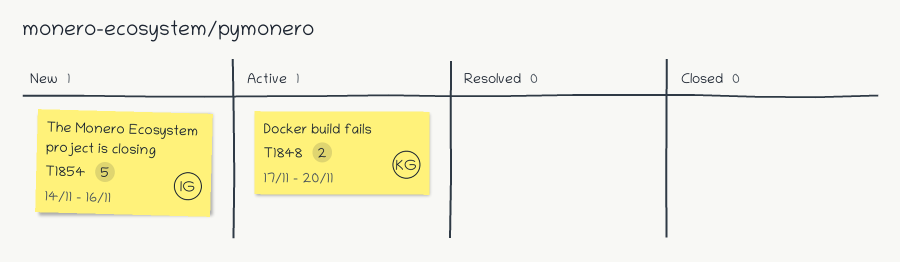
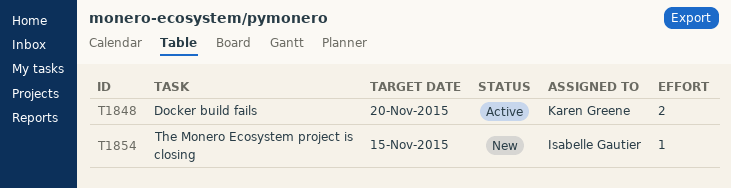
T1854, estimate: 5 -> 1
T1854, due: Nov 16 -> Nov 15

